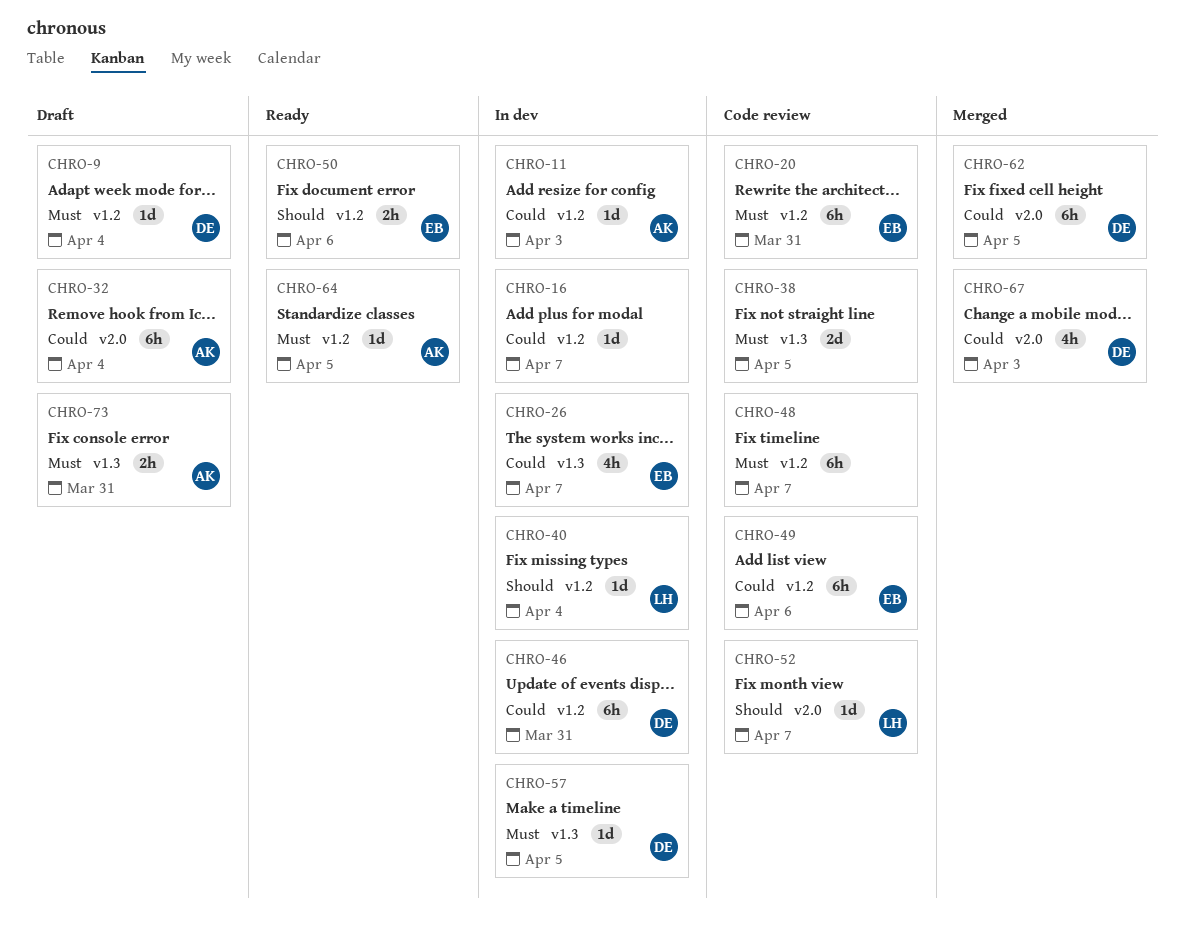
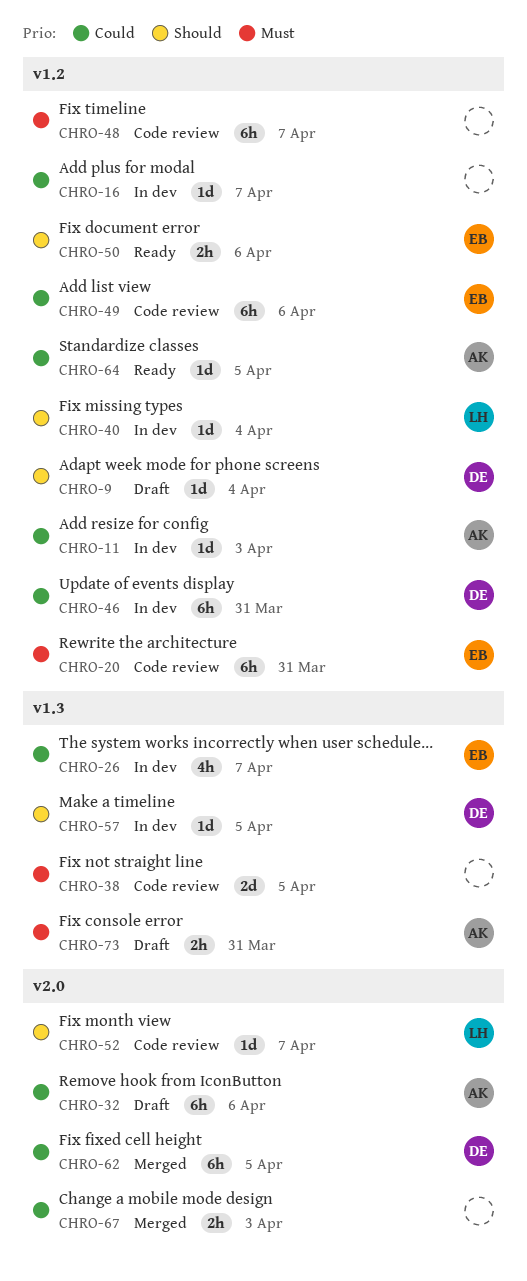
CHRO-9, priority: Must -> Should
CHRO-32, due: Apr 4 -> Apr 6
CHRO-57, priority: Must -> Should
CHRO-64, priority: Must -> Could
CHRO-67, owner: DE -> none
CHRO-67, estimate: 4h -> 2h

